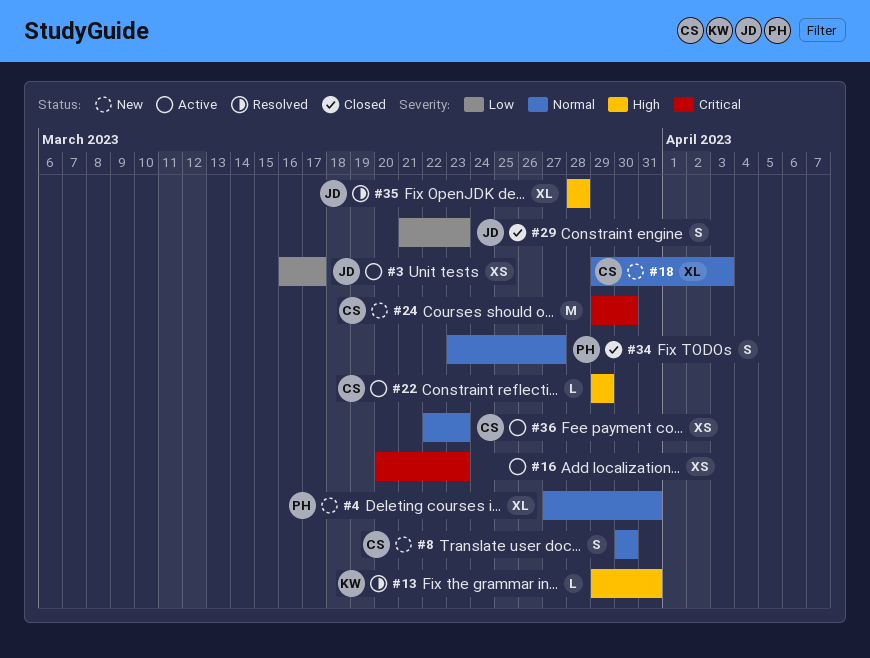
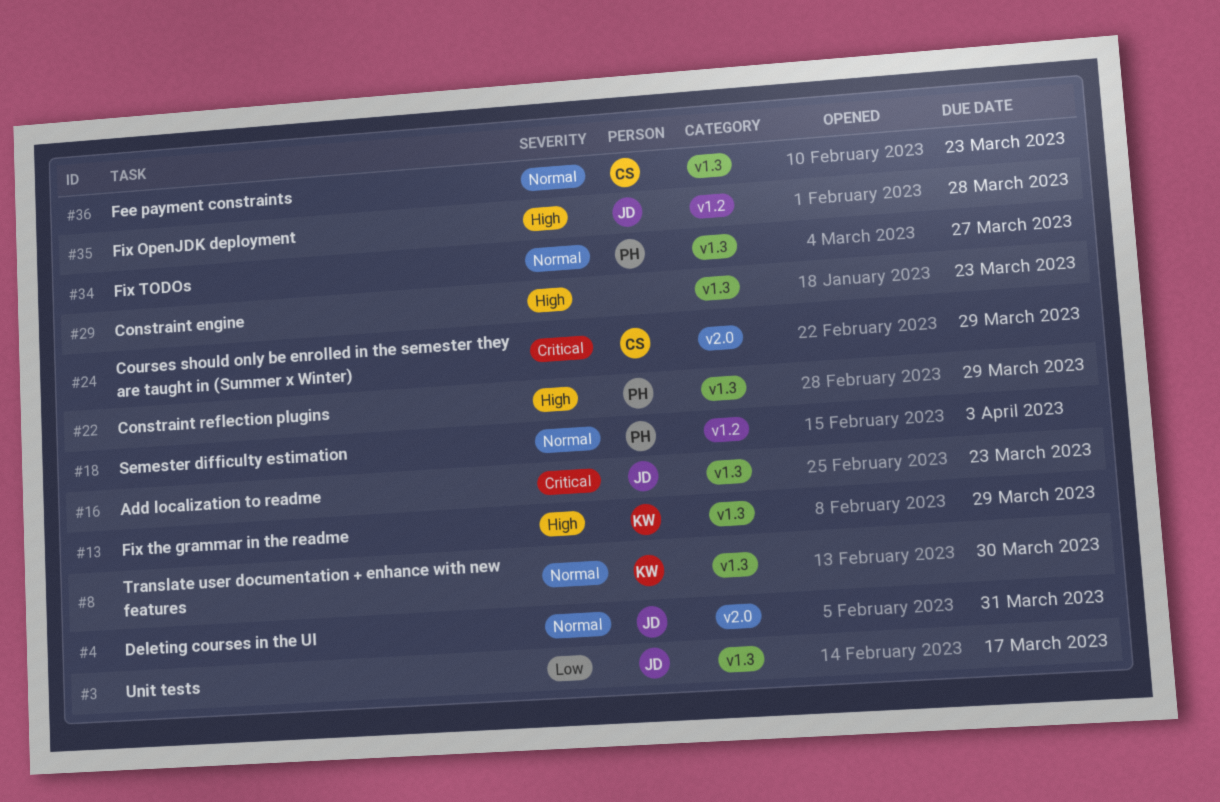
#4, owner: PH -> JD
#8, owner: CS -> KW
#13, due: Mar 31 -> Mar 29
#16, owner: none -> JD
#18, owner: CS -> PH
#22, owner: CS -> PH
#24, due: Mar 30 -> Mar 29
#29, owner: JD -> none
#29, priority: Low -> High

